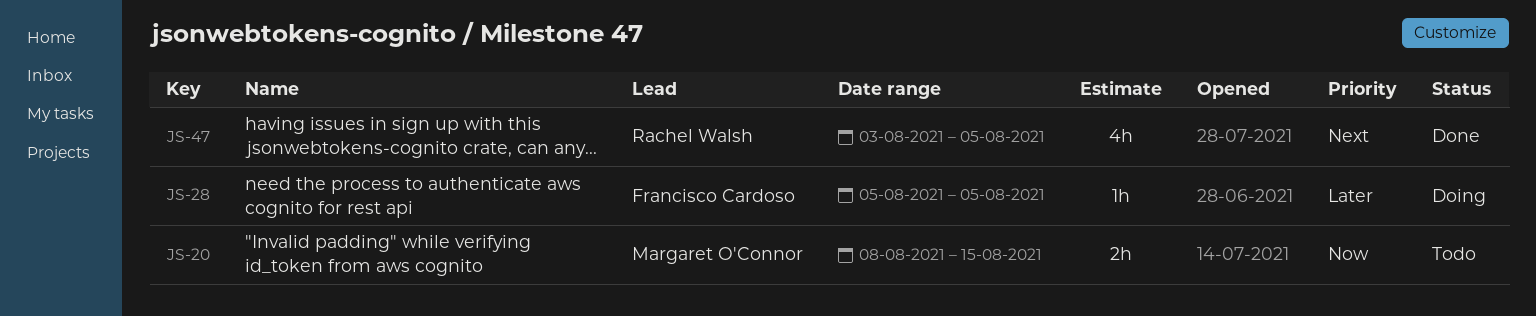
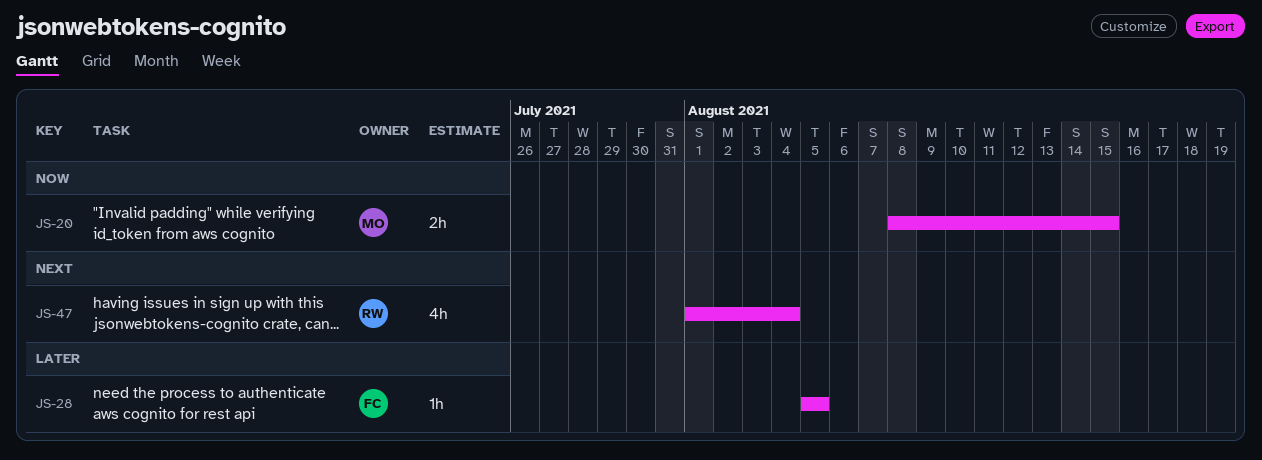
JS-47, start: Aug 3 -> Aug 1
JS-47, due: Aug 5 -> Aug 4

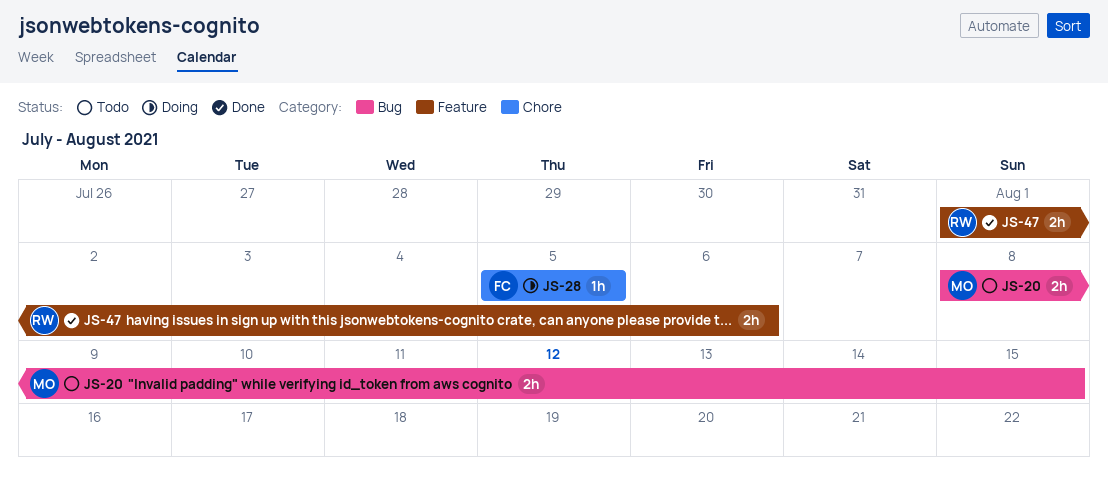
JS-47, estimate: 4h -> 2h
JS-47, due: Aug 4 -> Aug 6

